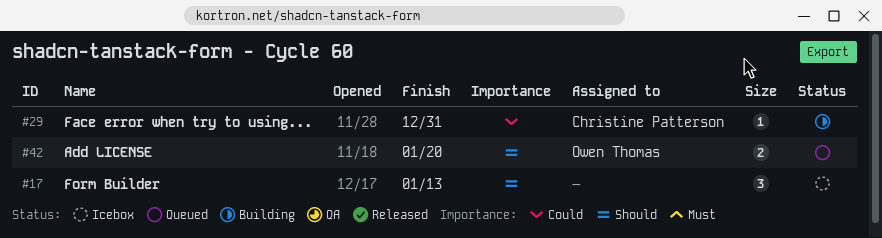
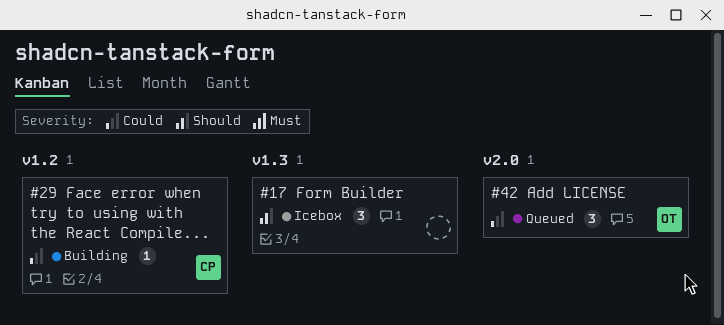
#42, priority: Should -> Could
#42, estimate: 2 -> 3

